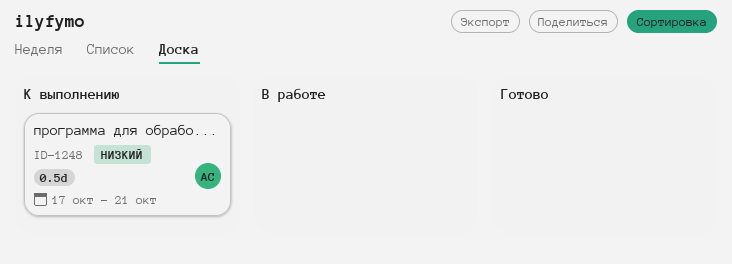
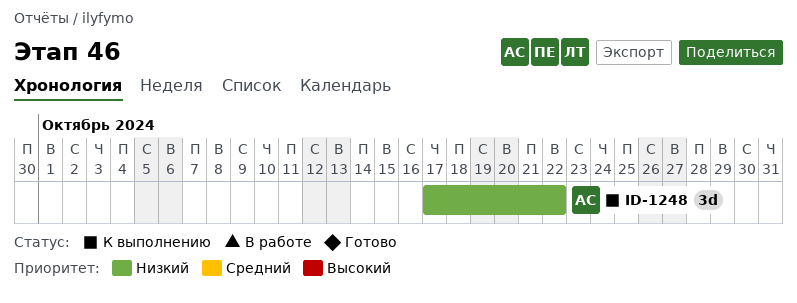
ID-1248, estimate: 0.5d -> 3d
ID-1248, due: Oct 21 -> Oct 22

